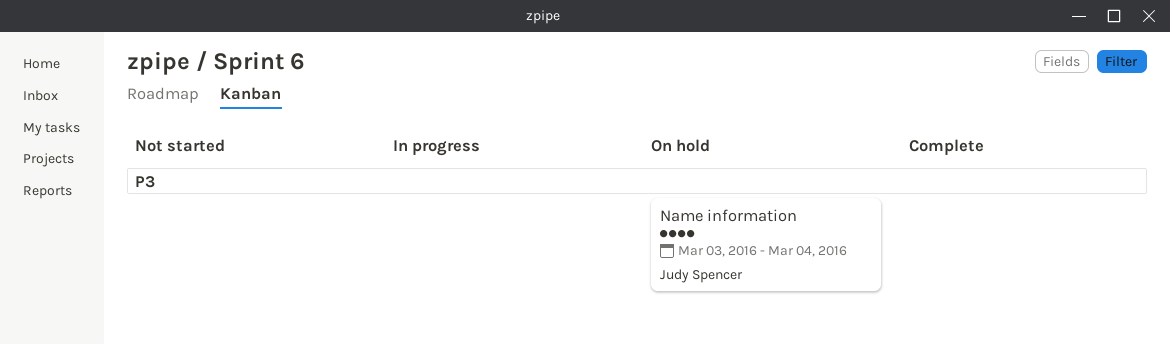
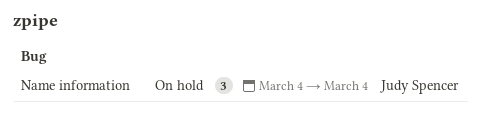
Name information, estimate: 4 -> 3
Name information, start: Mar 3 -> Mar 4

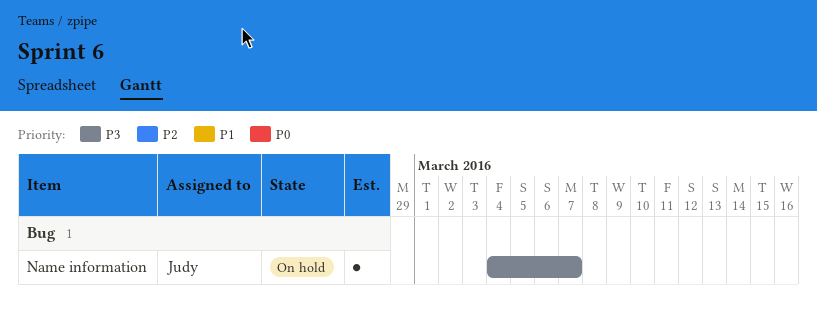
Name information, estimate: 3 -> 1
Name information, due: Mar 4 -> Mar 7

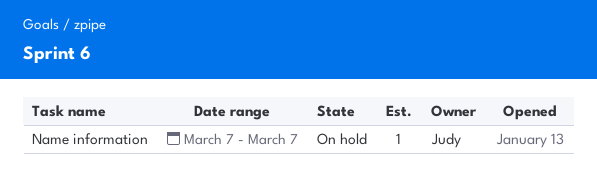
Name information, start: Mar 4 -> Mar 7

